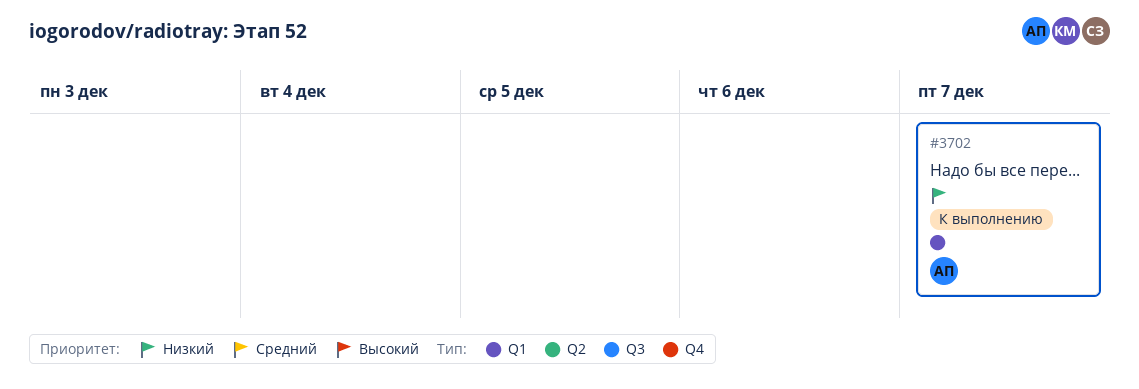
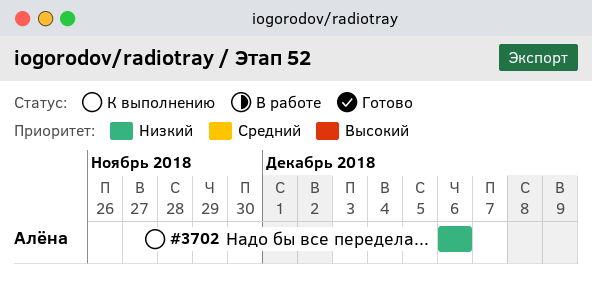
#3702, due: Dec 7 -> Dec 6

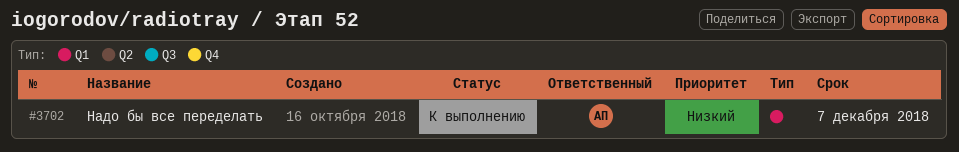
#3702, due: Dec 6 -> Dec 7

